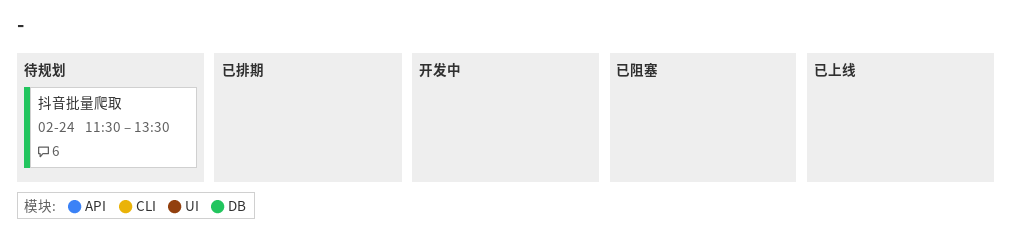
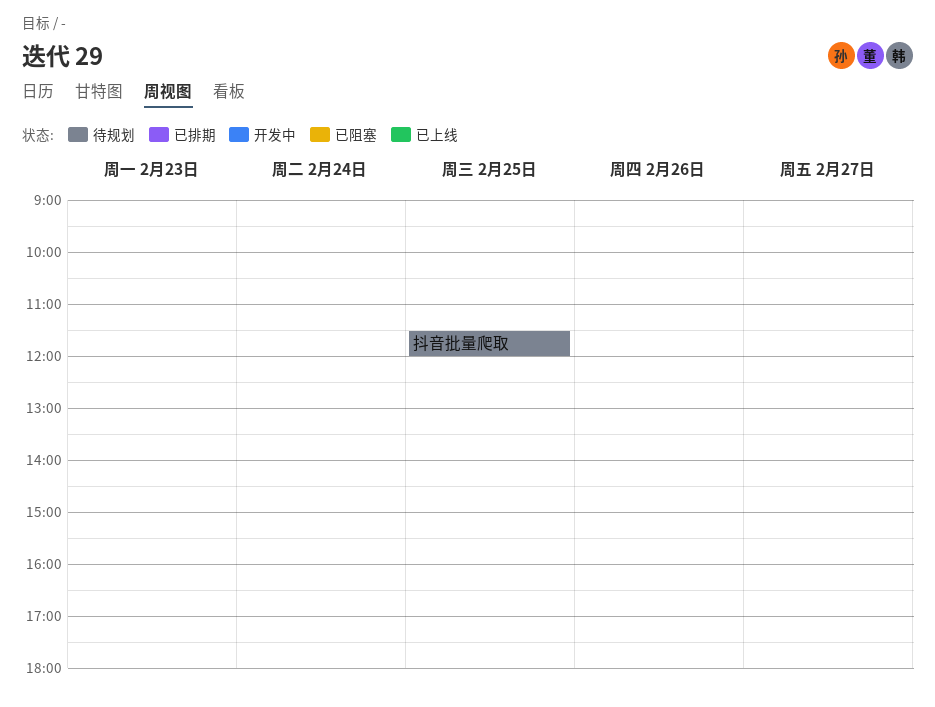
抖音批量爬取, day: Feb 24 -> Feb 25
抖音批量爬取, ends: 13:30 -> 12:00

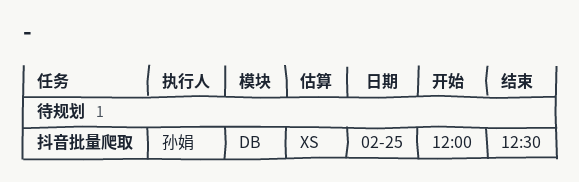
抖音批量爬取, begins: 11:30 -> 12:00
抖音批量爬取, ends: 12:00 -> 12:30

